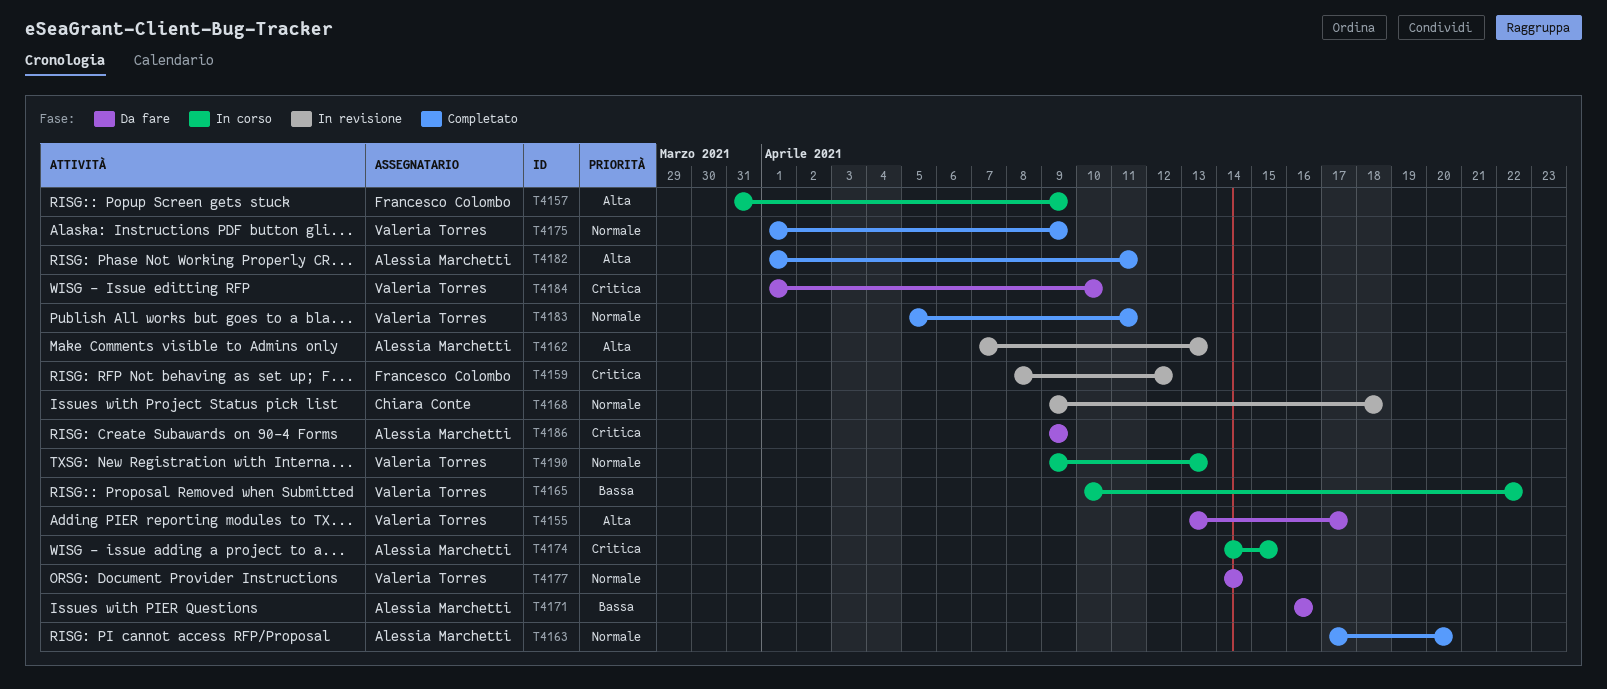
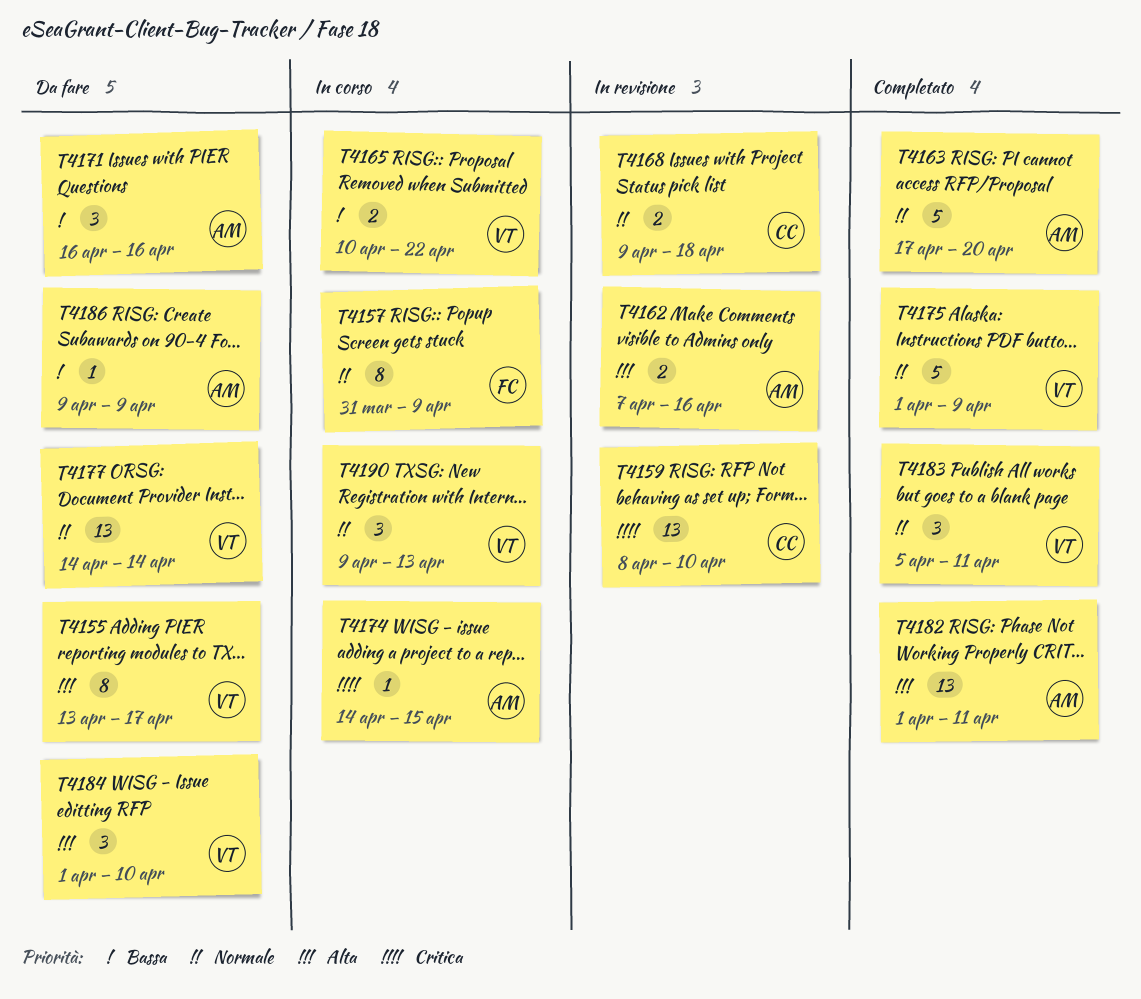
T4157, priority: Alta -> Normale
T4159, owner: Francesco Colombo -> Chiara Conte
T4159, due: Apr 12 -> Apr 10
T4162, due: Apr 13 -> Apr 16
T4184, priority: Critica -> Alta
T4186, priority: Critica -> Bassa

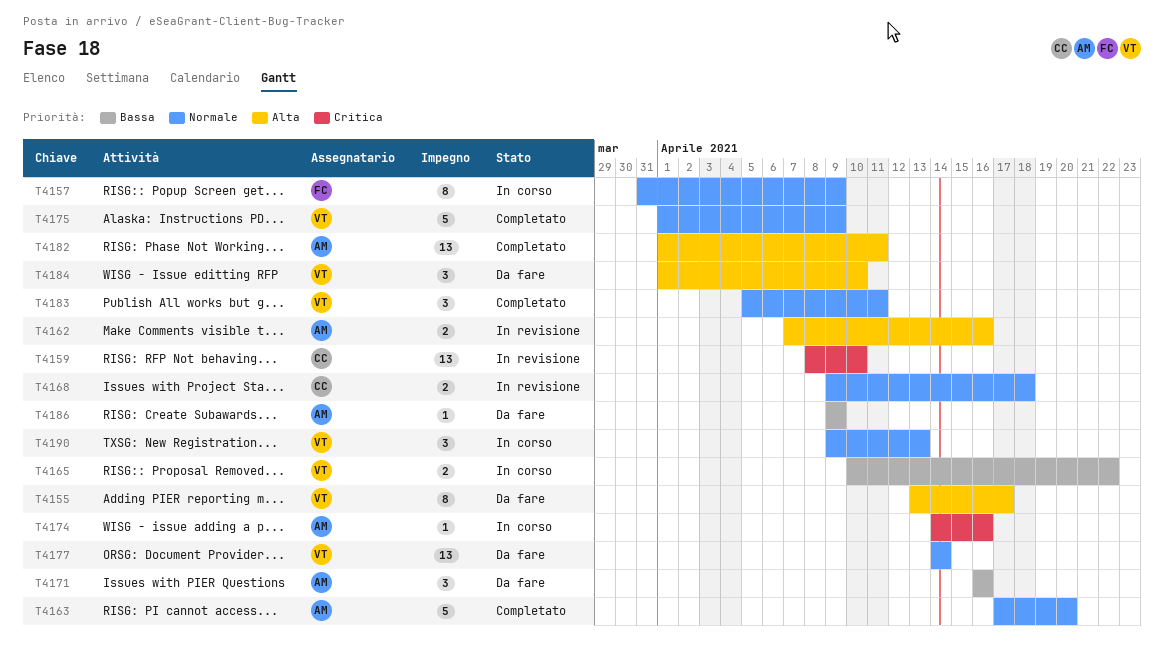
T4174, due: Apr 15 -> Apr 16

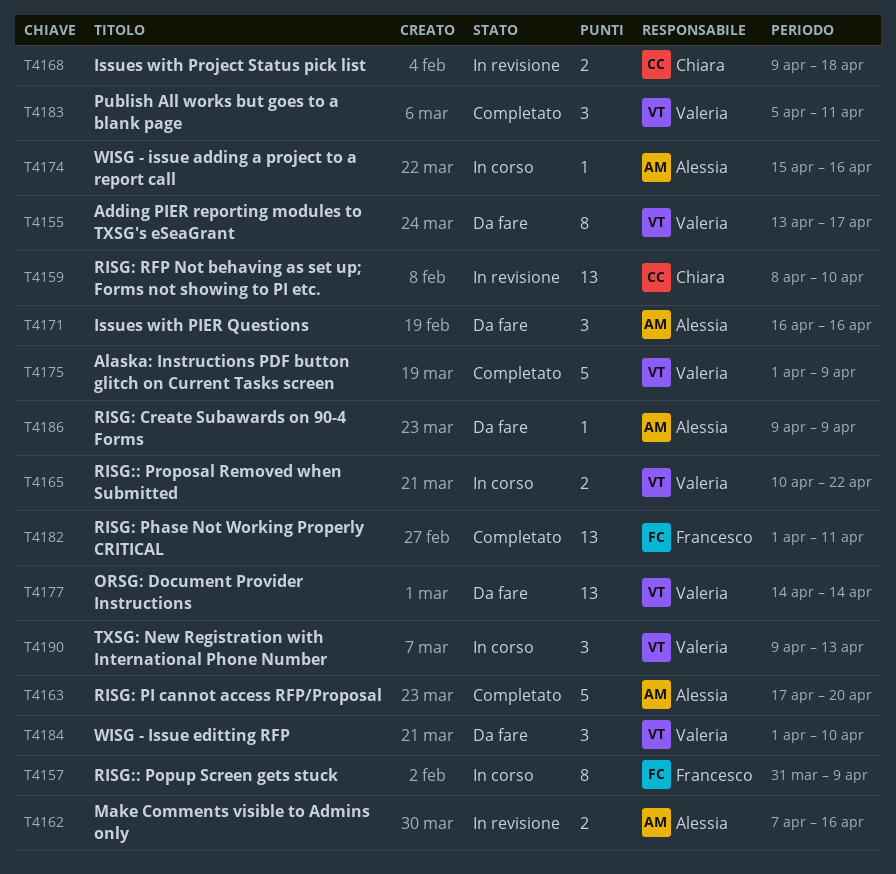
T4174, start: Apr 14 -> Apr 15
T4182, owner: Alessia -> Francesco

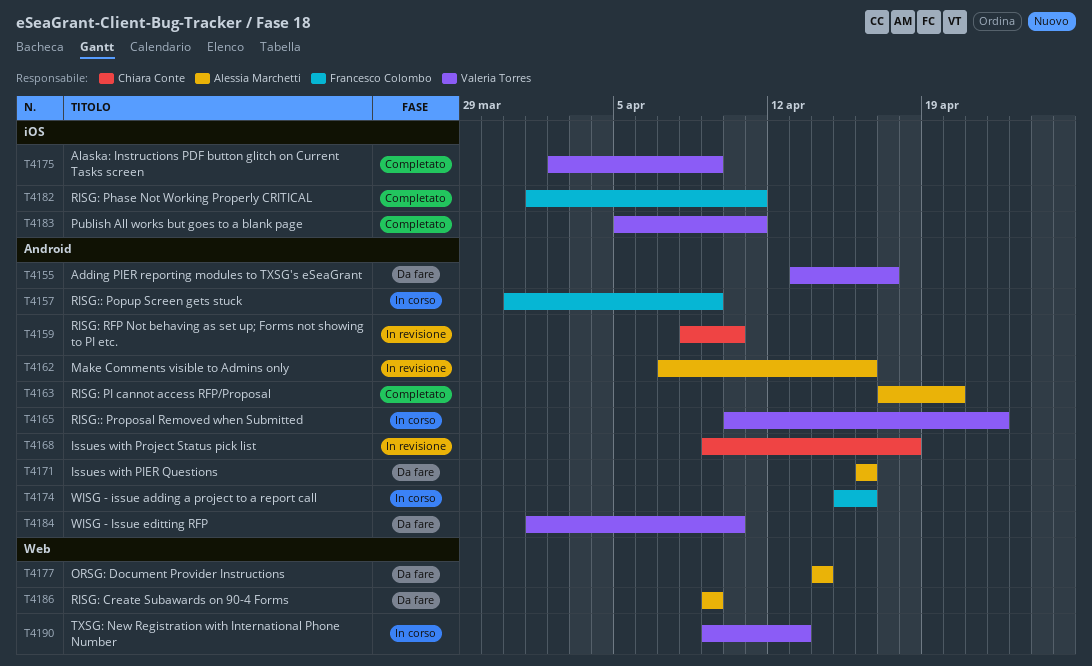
T4174, owner: Alessia Marchetti -> Francesco Colombo
T4175, start: Apr 1 -> Apr 2
T4177, owner: Valeria Torres -> Alessia Marchetti

